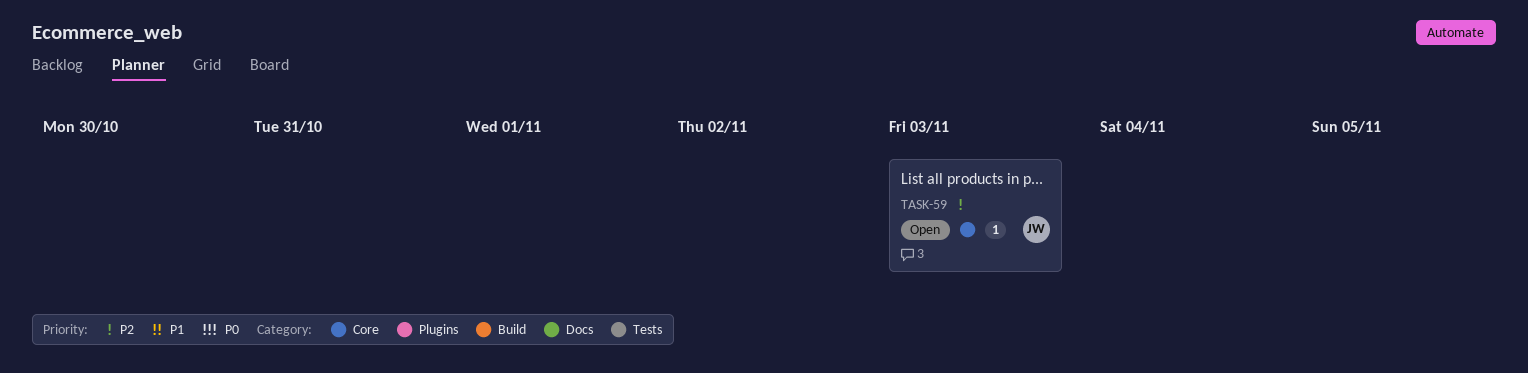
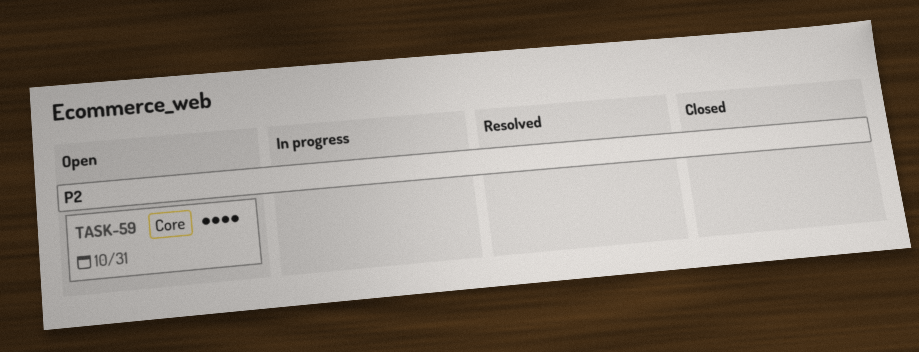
TASK-59, estimate: 1 -> 4
TASK-59, due: Nov 3 -> Oct 31

